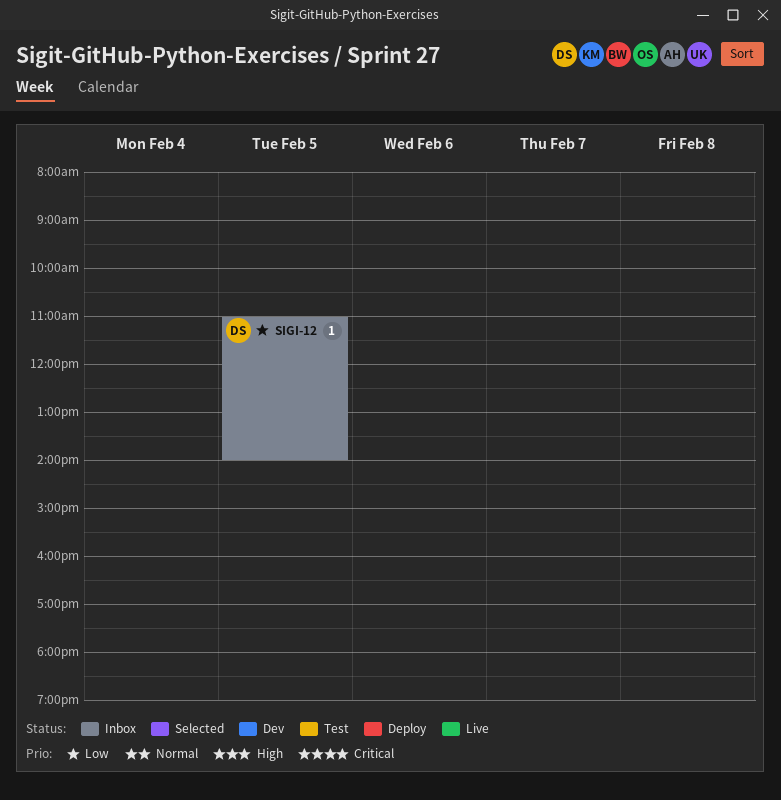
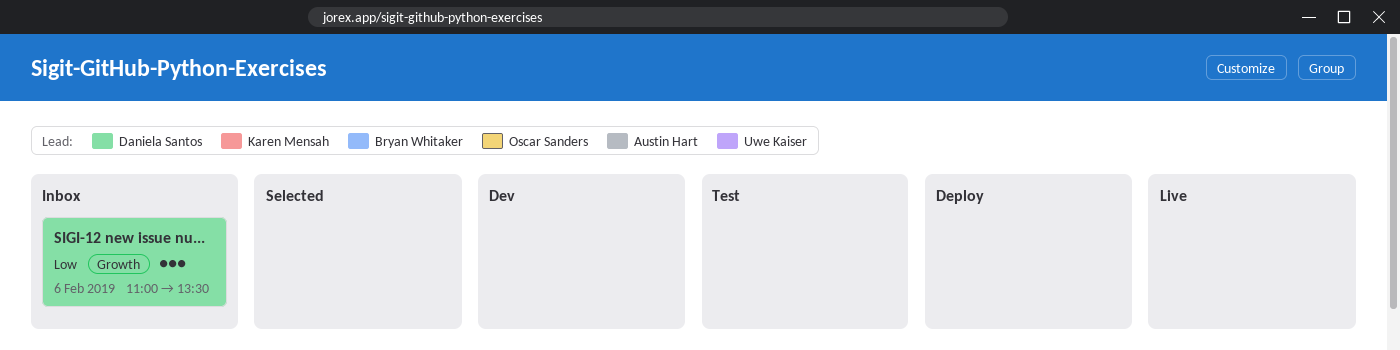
SIGI-12, estimate: 1 -> 3
SIGI-12, day: Feb 5 -> Feb 6
SIGI-12, ends: 14:00 -> 13:30

